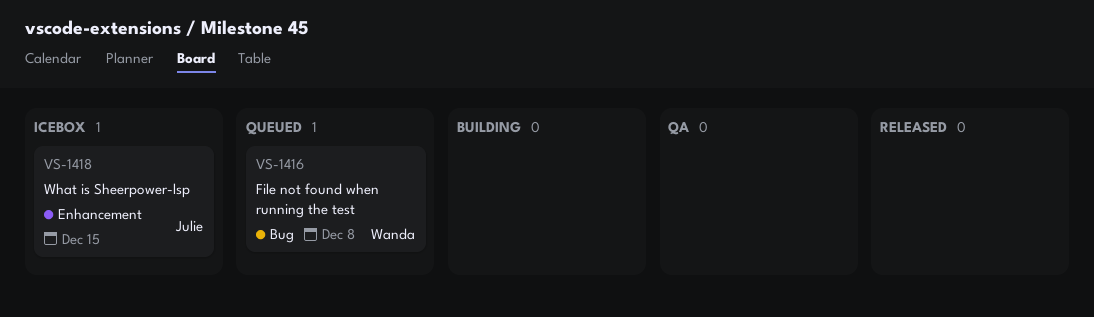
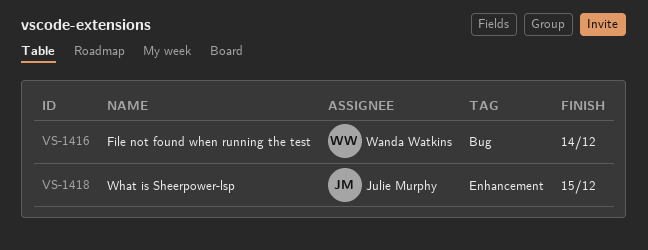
VS-1416, due: Dec 8 -> Dec 14

